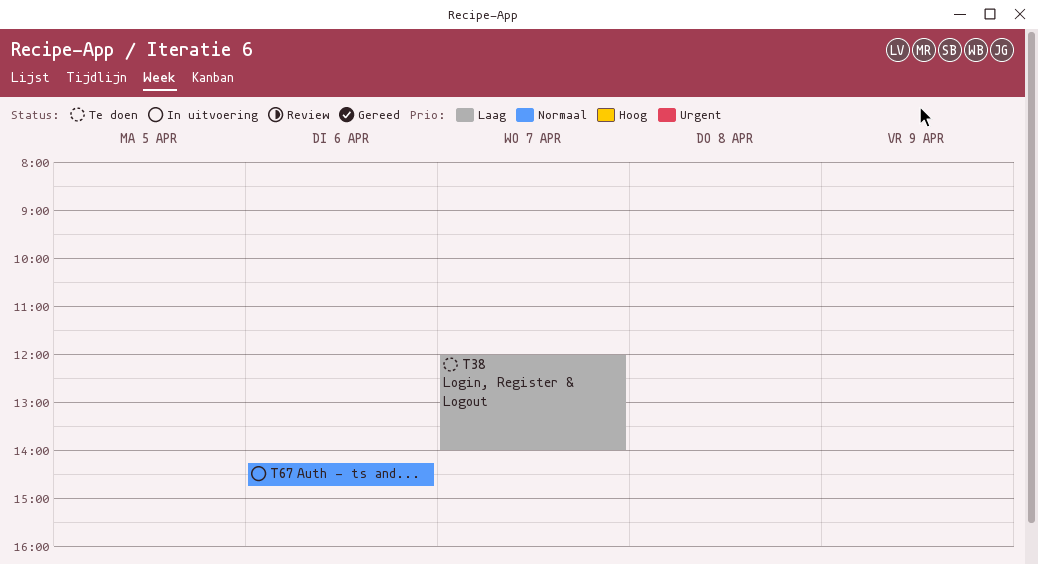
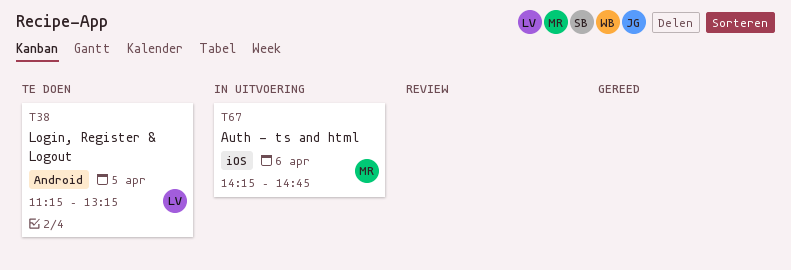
T38, day: Apr 7 -> Apr 5
T38, begins: 12:00 -> 11:15
T38, ends: 14:00 -> 13:15

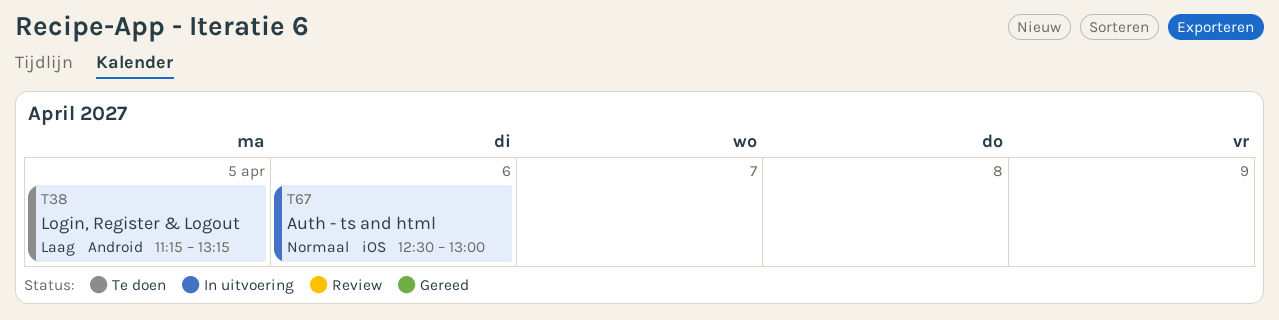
T67, begins: 14:15 -> 12:30
T67, ends: 14:45 -> 13:00

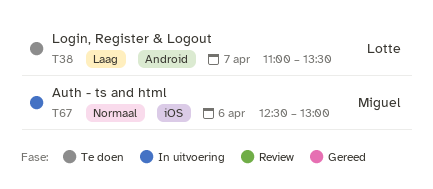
T38, day: Apr 5 -> Apr 7
T38, begins: 11:15 -> 11:00
T38, ends: 13:15 -> 13:30

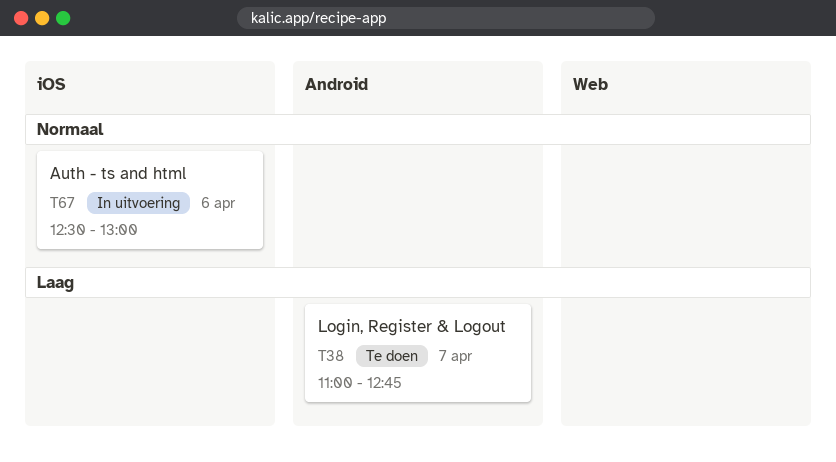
T38, ends: 13:30 -> 12:45

